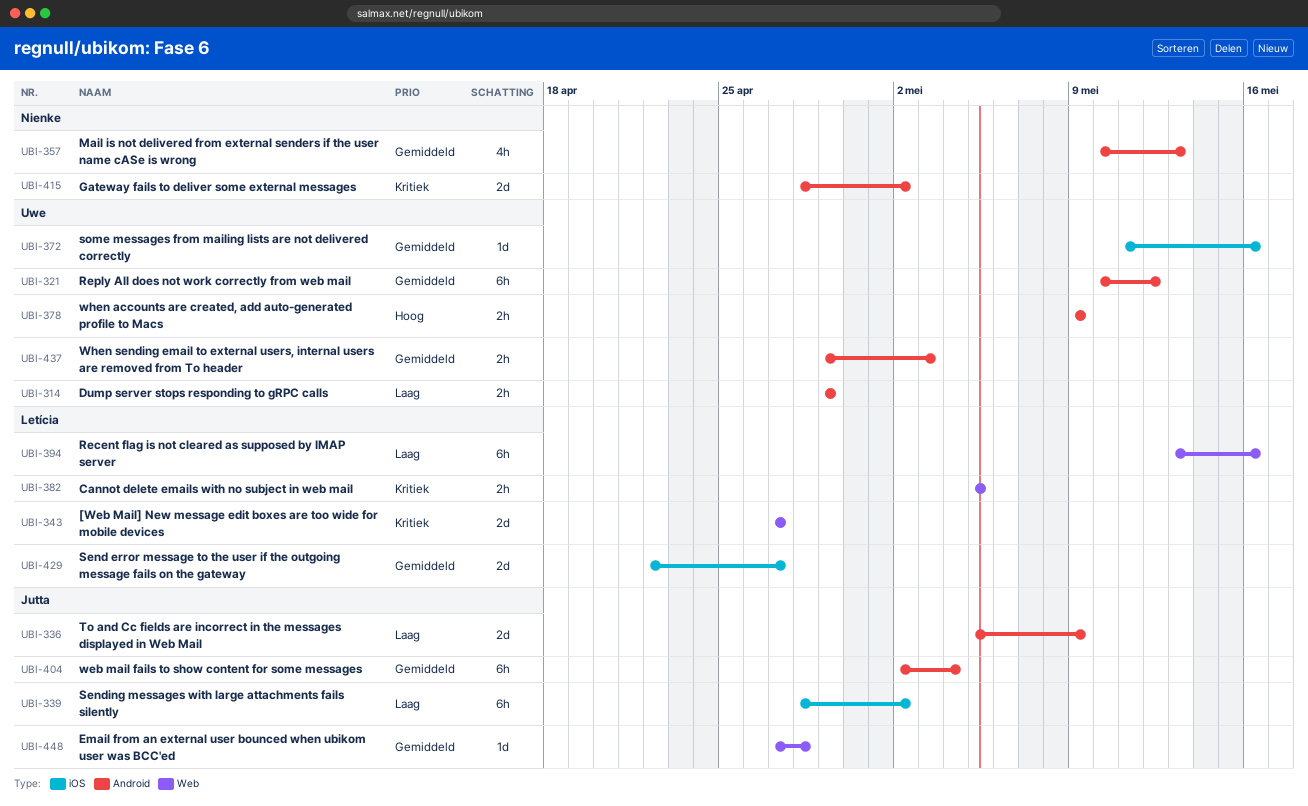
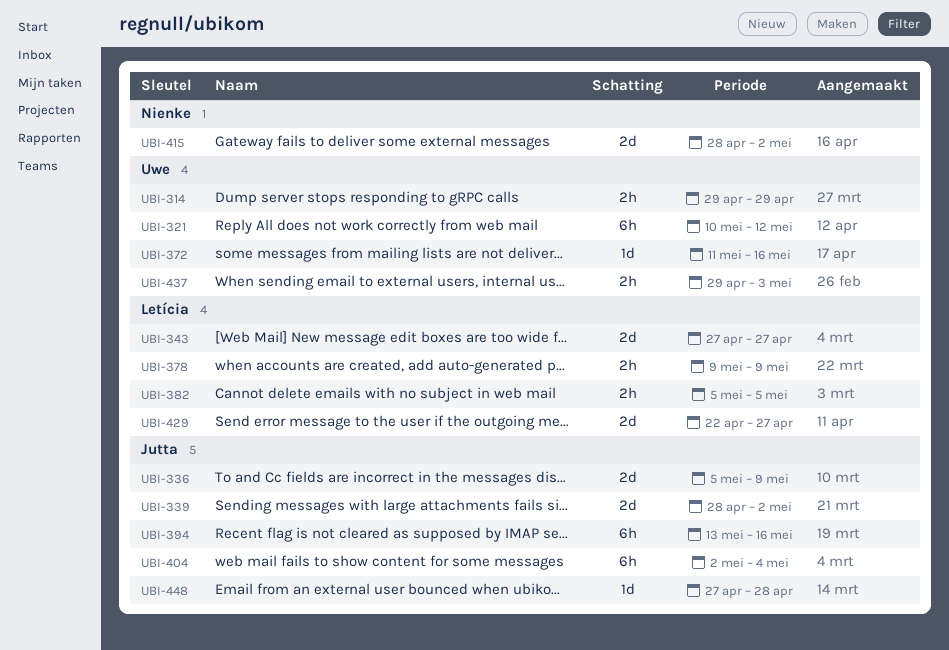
UBI-339, estimate: 6h -> 2d
UBI-357: present -> none
UBI-378, owner: Uwe -> Letícia
UBI-394, owner: Letícia -> Jutta

